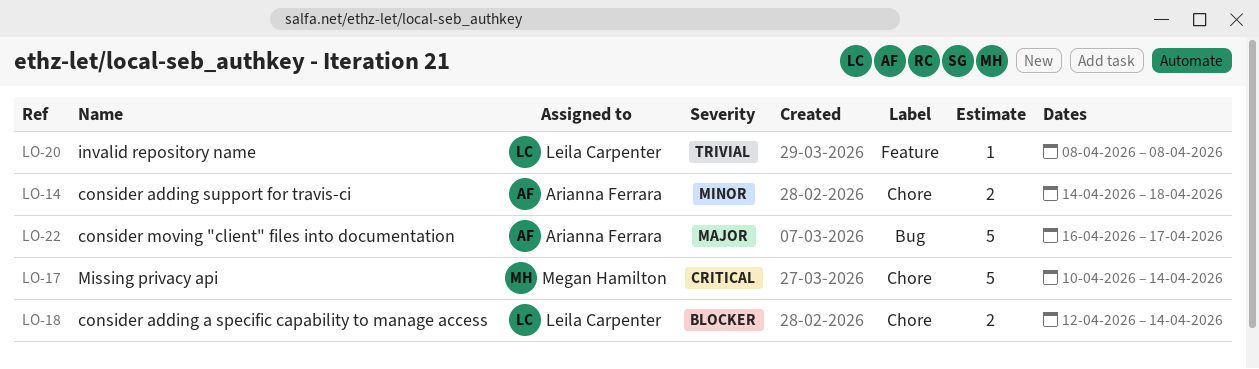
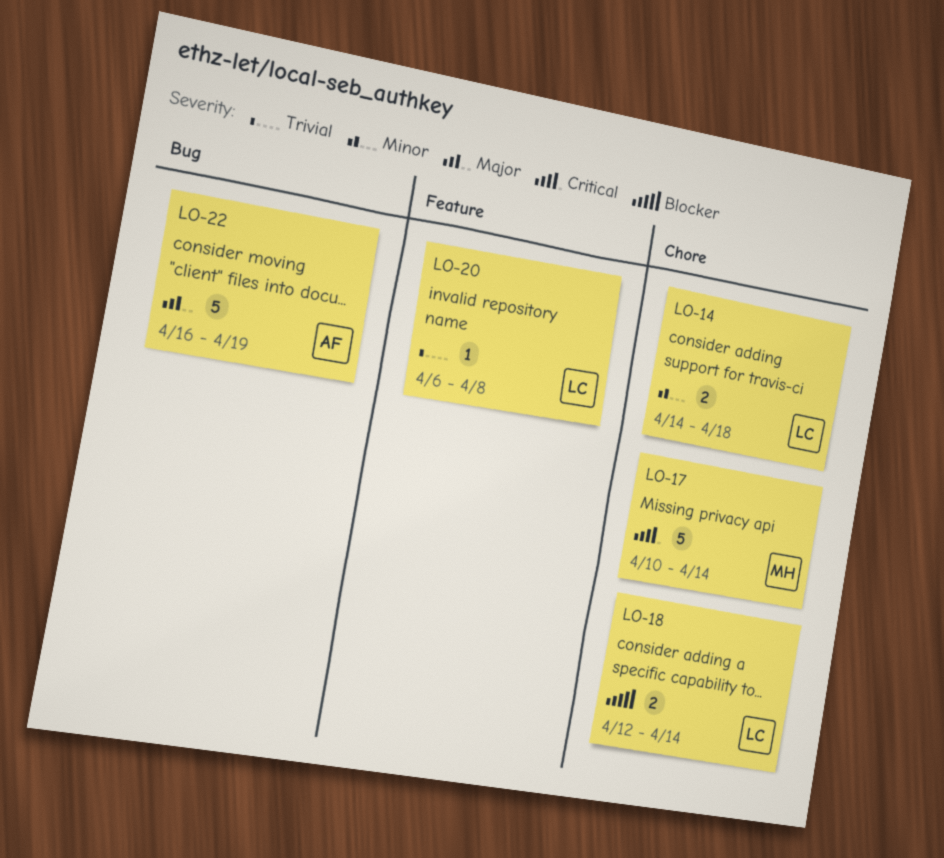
LO-14, owner: Arianna Ferrara -> Leila Carpenter
LO-20, start: Apr 8 -> Apr 6
LO-22, due: Apr 17 -> Apr 19

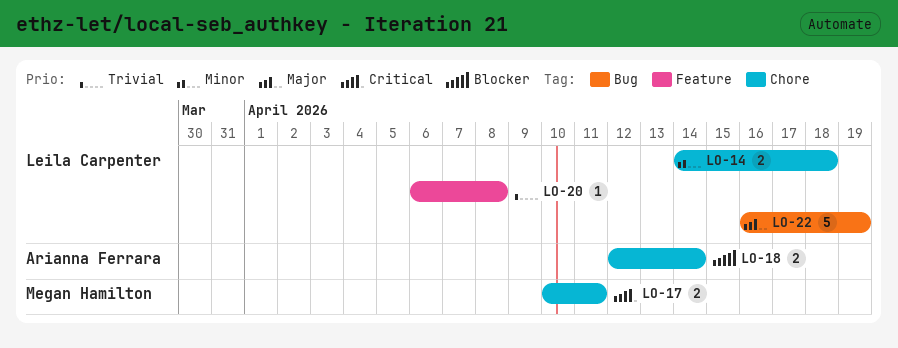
LO-17, estimate: 5 -> 2
LO-17, due: Apr 14 -> Apr 11
LO-18, owner: Leila Carpenter -> Arianna Ferrara
LO-22, owner: Arianna Ferrara -> Leila Carpenter

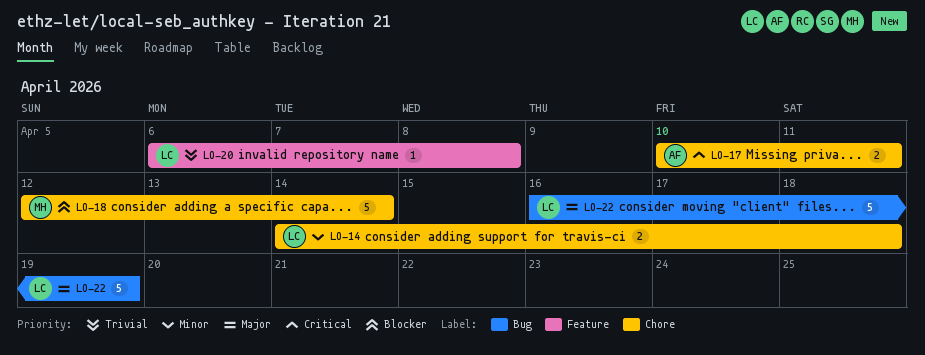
LO-17, owner: Megan Hamilton -> Arianna Ferrara
LO-18, owner: Arianna Ferrara -> Megan Hamilton
LO-18, estimate: 2 -> 5

